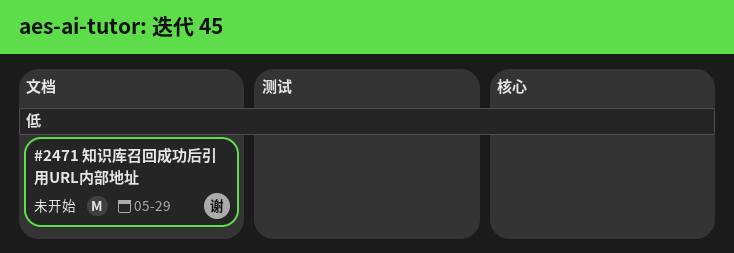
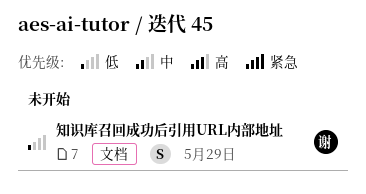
知识库召回成功后引用URL内部地址, estimate: M -> S

